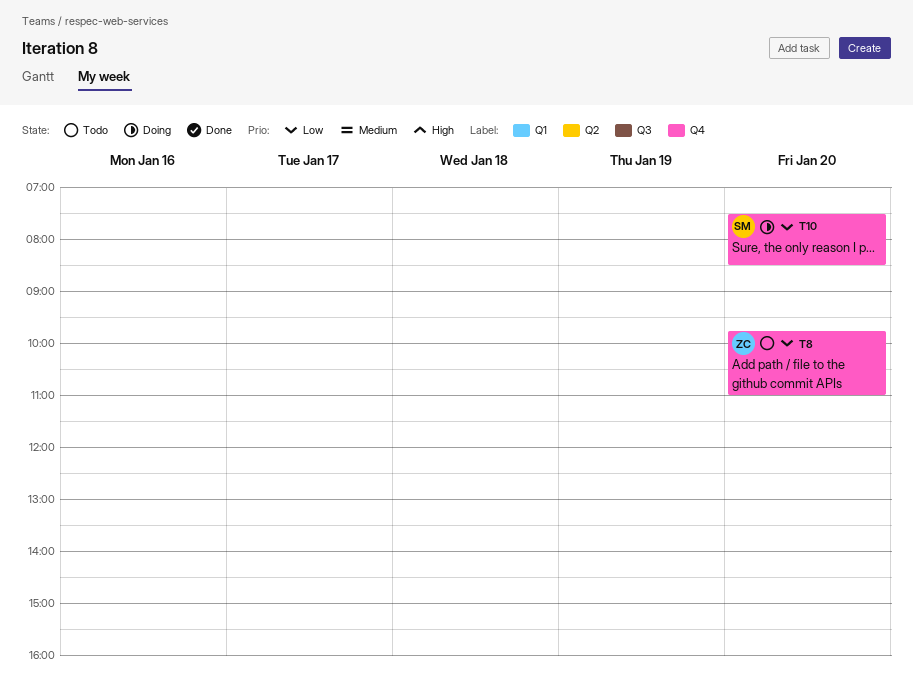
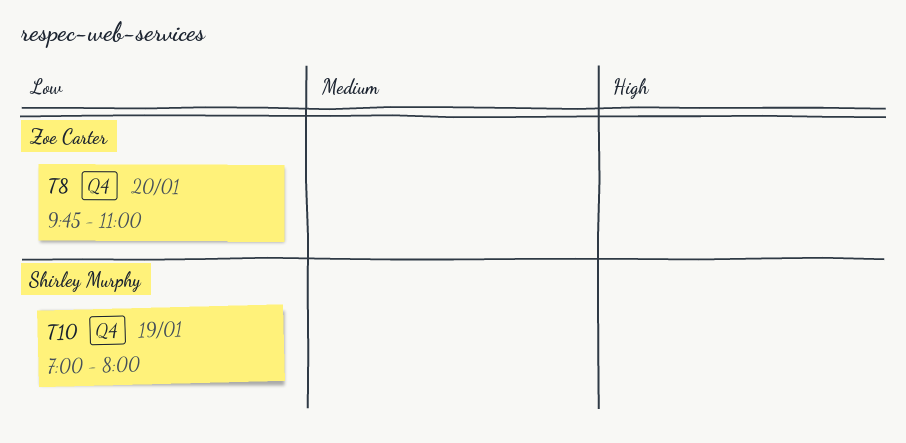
T10, day: Jan 20 -> Jan 19
T10, begins: 07:30 -> 07:00
T10, ends: 08:30 -> 08:00

